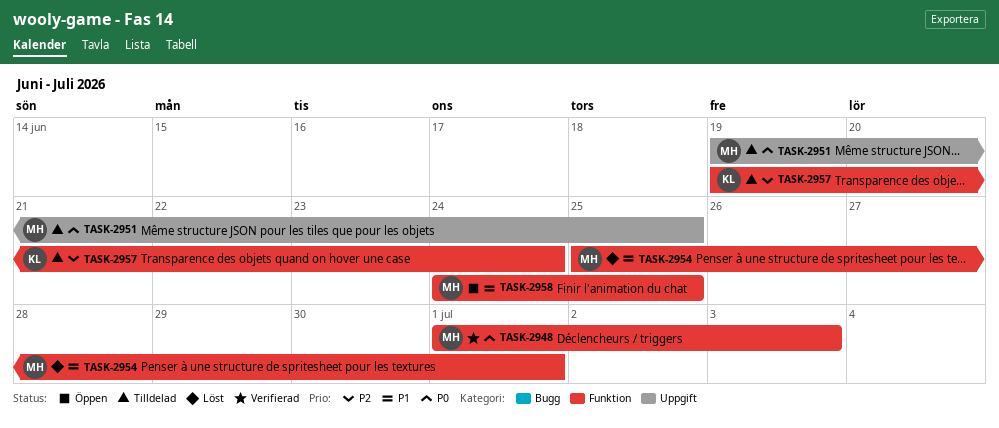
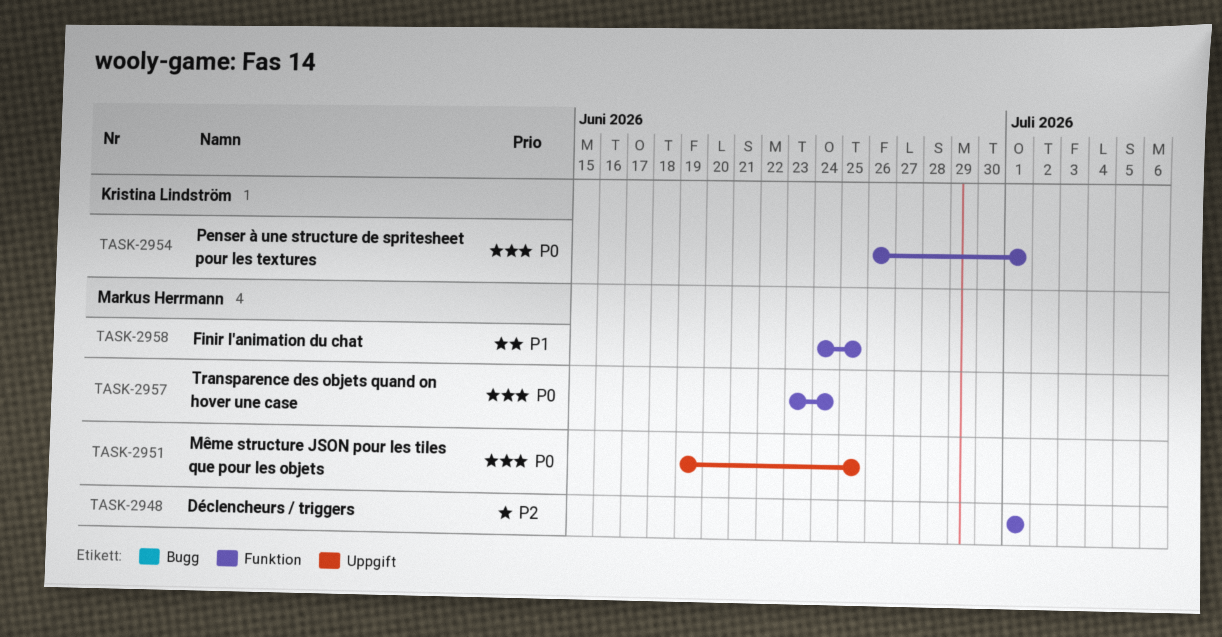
TASK-2948, priority: P0 -> P2
TASK-2948, due: Jul 3 -> Jul 1
TASK-2954, owner: Markus Herrmann -> Kristina Lindström
TASK-2954, priority: P1 -> P0
TASK-2954, start: Jun 25 -> Jun 26
TASK-2957, owner: Kristina Lindström -> Markus Herrmann
TASK-2957, priority: P2 -> P0
TASK-2957, start: Jun 19 -> Jun 23

